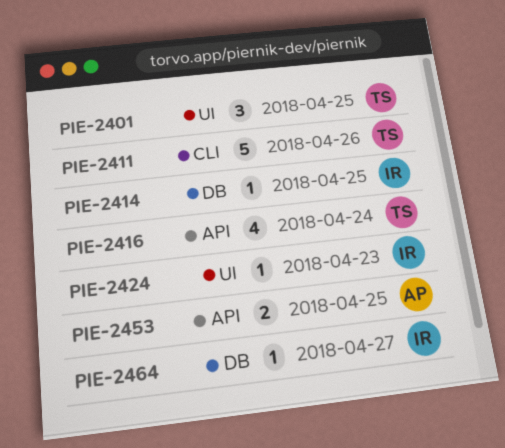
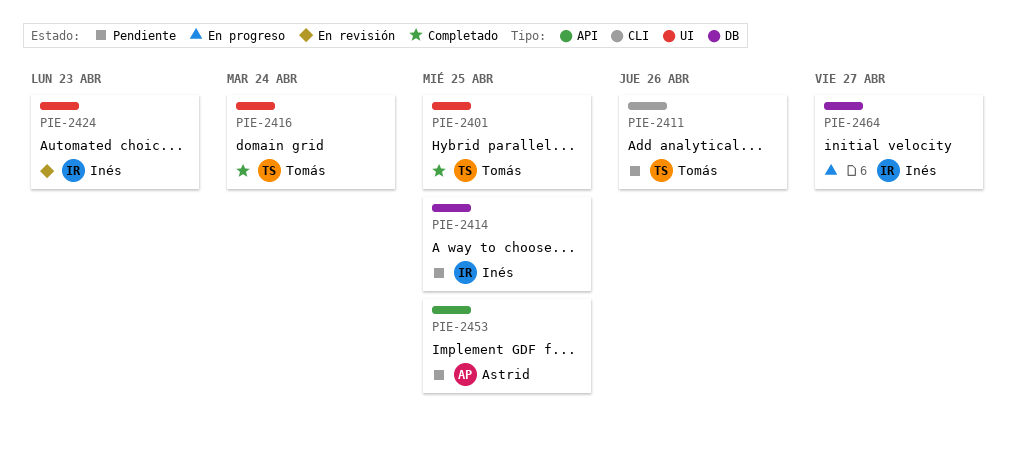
PIE-2416, label: API -> UI

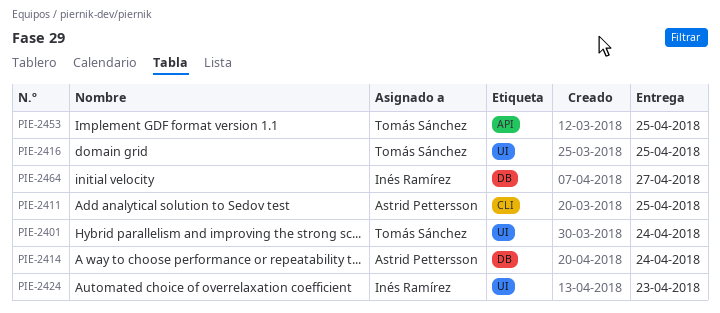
PIE-2401, due: Apr 25 -> Apr 24
PIE-2411, owner: Tomás Sánchez -> Astrid Pettersson
PIE-2411, due: Apr 26 -> Apr 25
PIE-2414, owner: Inés Ramírez -> Astrid Pettersson
PIE-2414, due: Apr 25 -> Apr 24
PIE-2416, due: Apr 24 -> Apr 25
PIE-2453, owner: Astrid Pettersson -> Tomás Sánchez

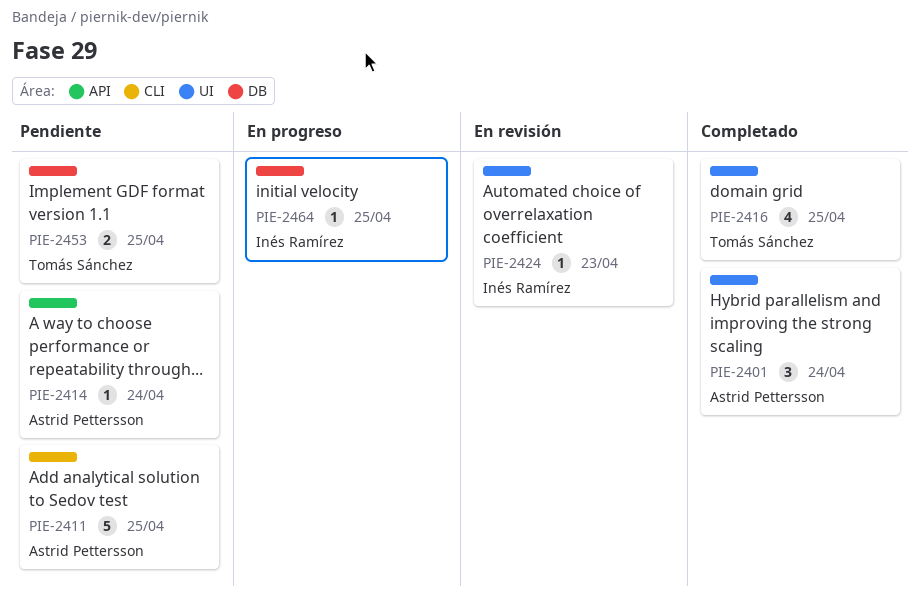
PIE-2401, owner: Tomás Sánchez -> Astrid Pettersson
PIE-2414, label: DB -> API
PIE-2453, label: API -> DB
PIE-2464, due: Apr 27 -> Apr 25

